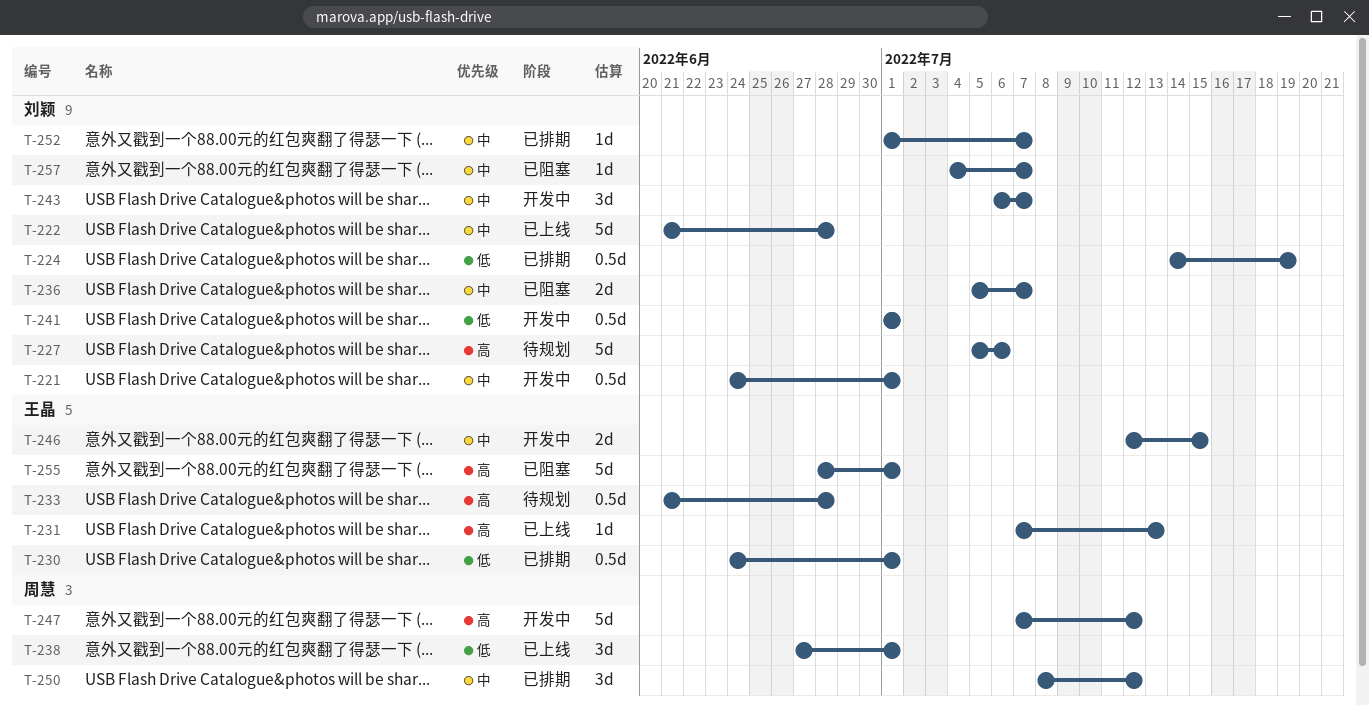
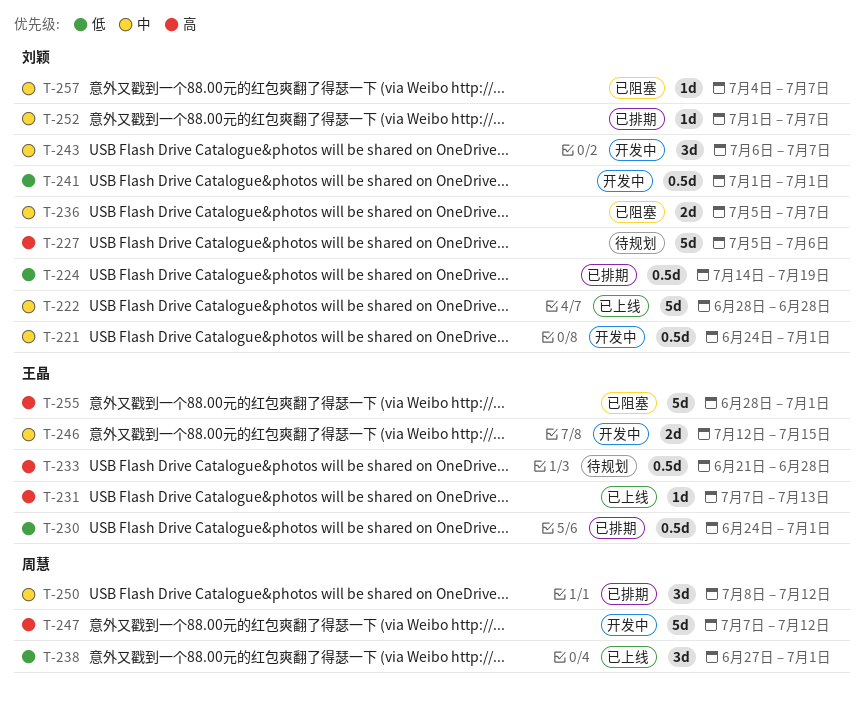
T-222, start: Jun 21 -> Jun 28

